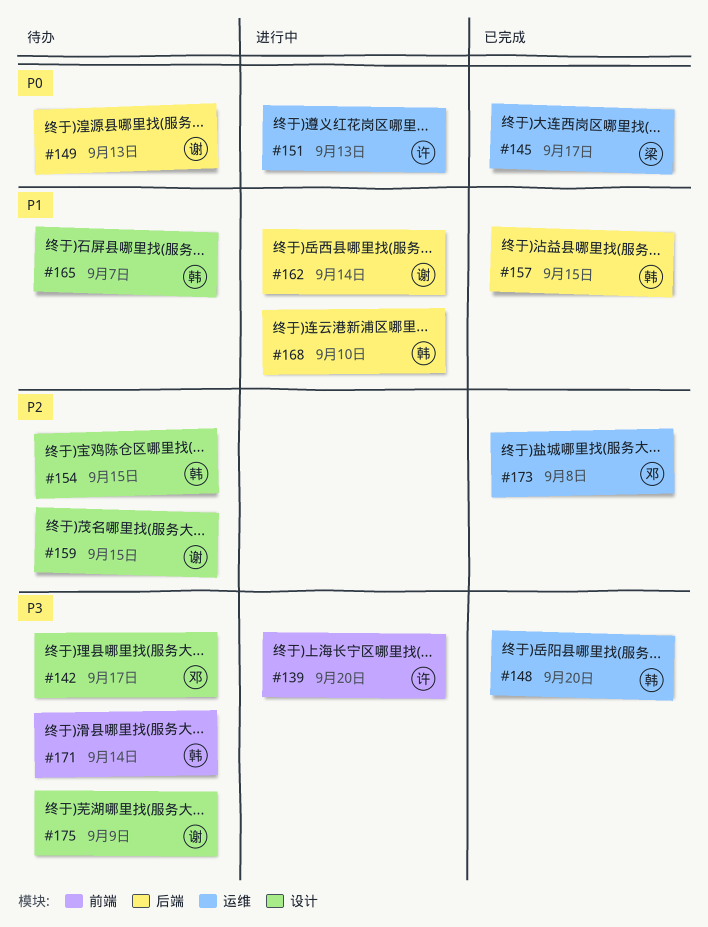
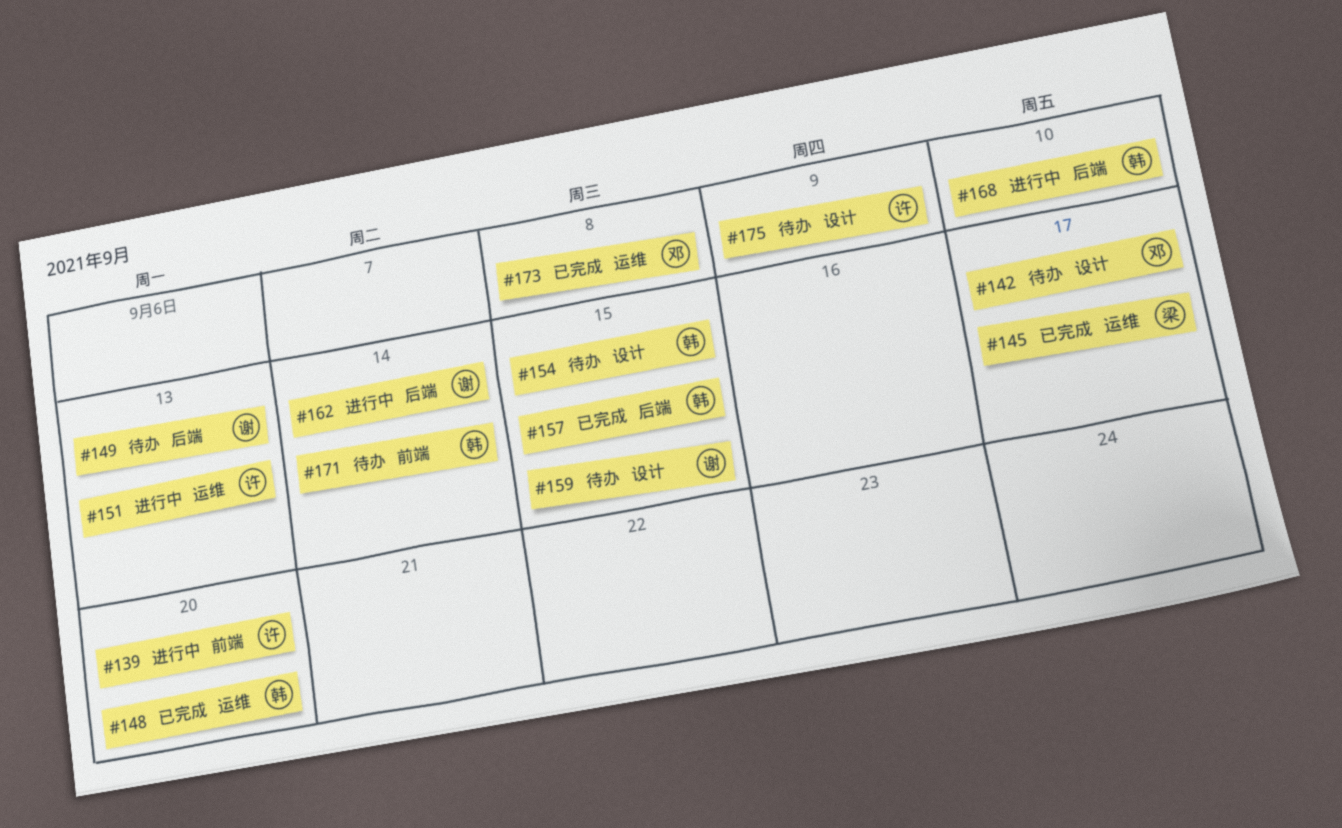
#165: present -> none
#175, owner: 谢 -> 许

